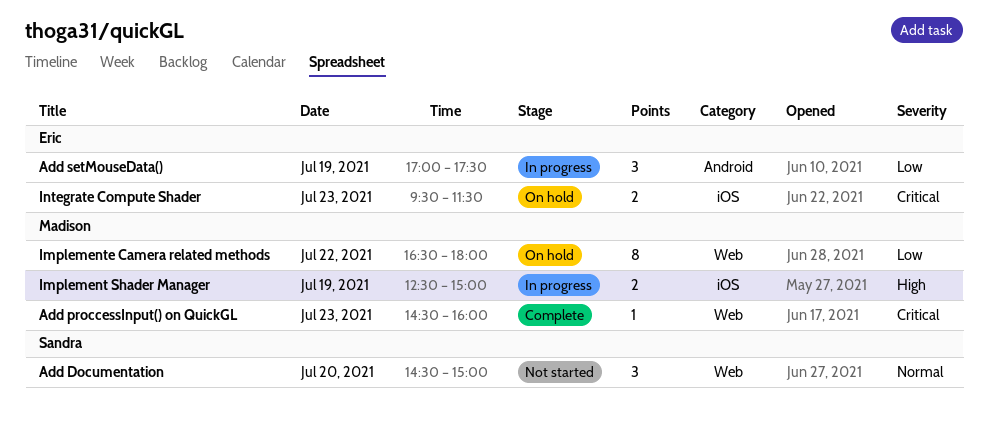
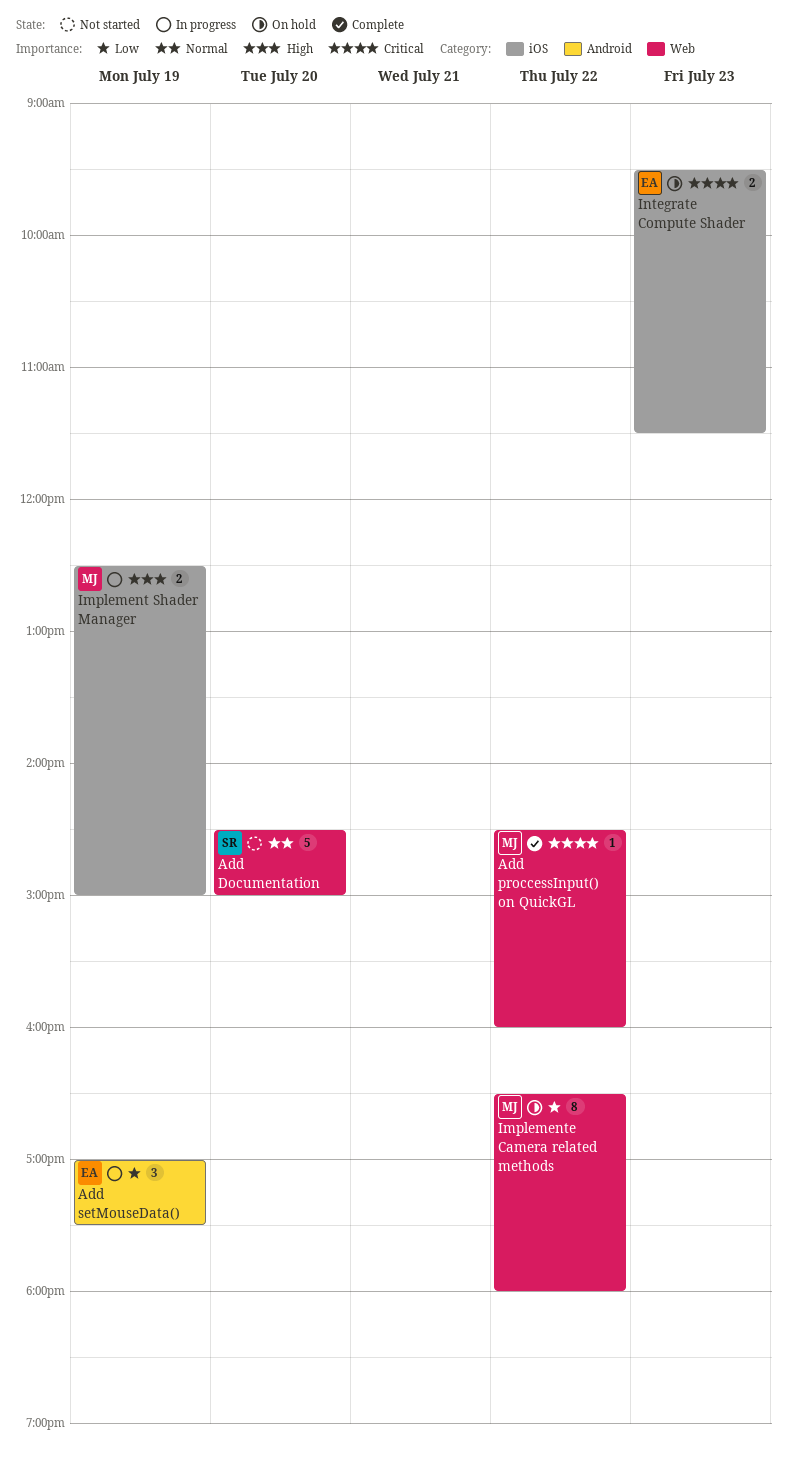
Add Documentation, estimate: 3 -> 5
Add proccessInput() on QuickGL, day: Jul 23 -> Jul 22

